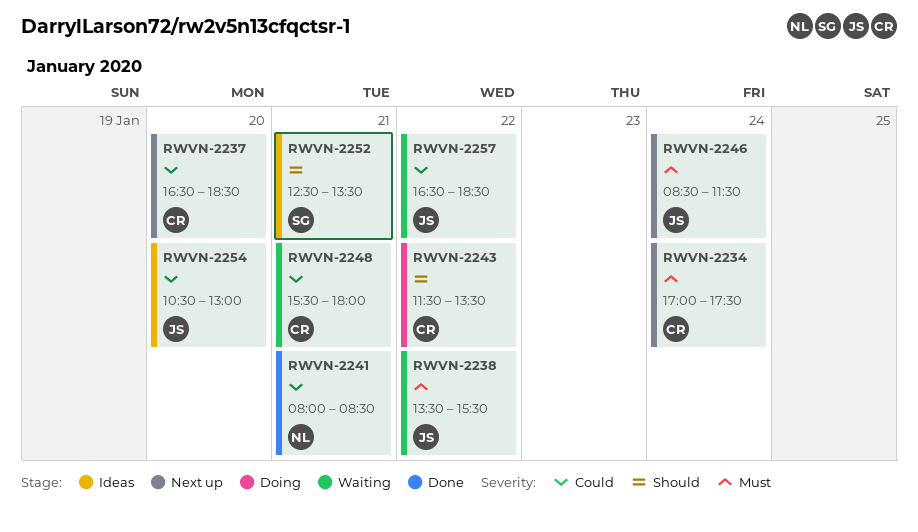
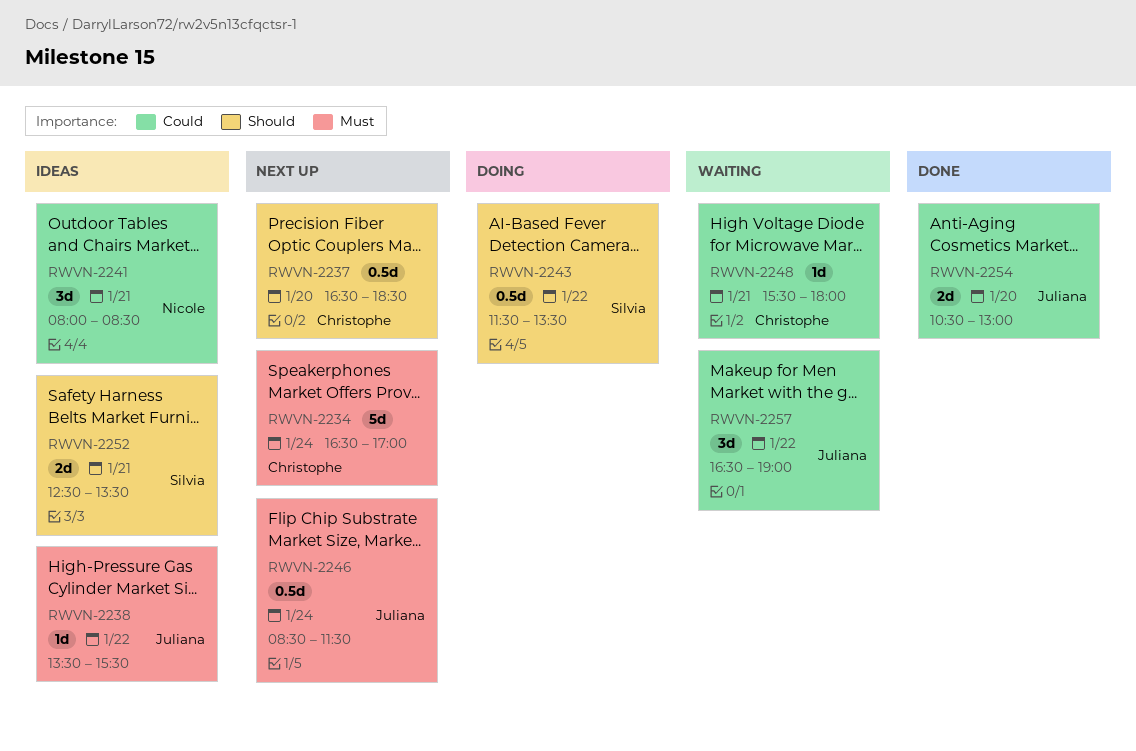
RWVN-2234, begins: 17:00 -> 16:30
RWVN-2234, ends: 17:30 -> 17:00
RWVN-2237, priority: Could -> Should
RWVN-2238, status: Waiting -> Ideas
RWVN-2241, status: Done -> Ideas
RWVN-2243, owner: Christophe -> Silvia
RWVN-2254, status: Ideas -> Done
RWVN-2257, ends: 18:30 -> 19:00

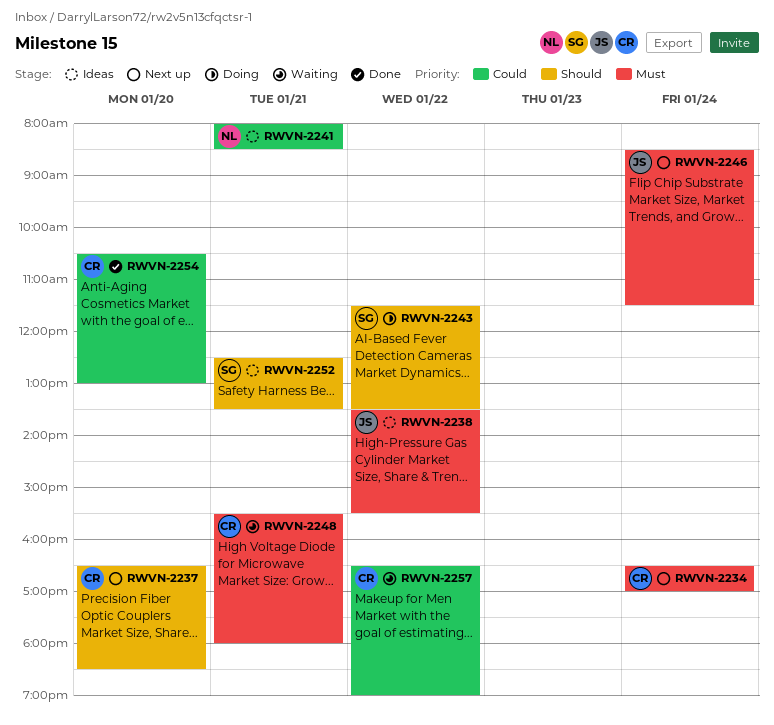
RWVN-2248, priority: Could -> Must
RWVN-2254, owner: Juliana -> Christophe
RWVN-2257, owner: Juliana -> Christophe

